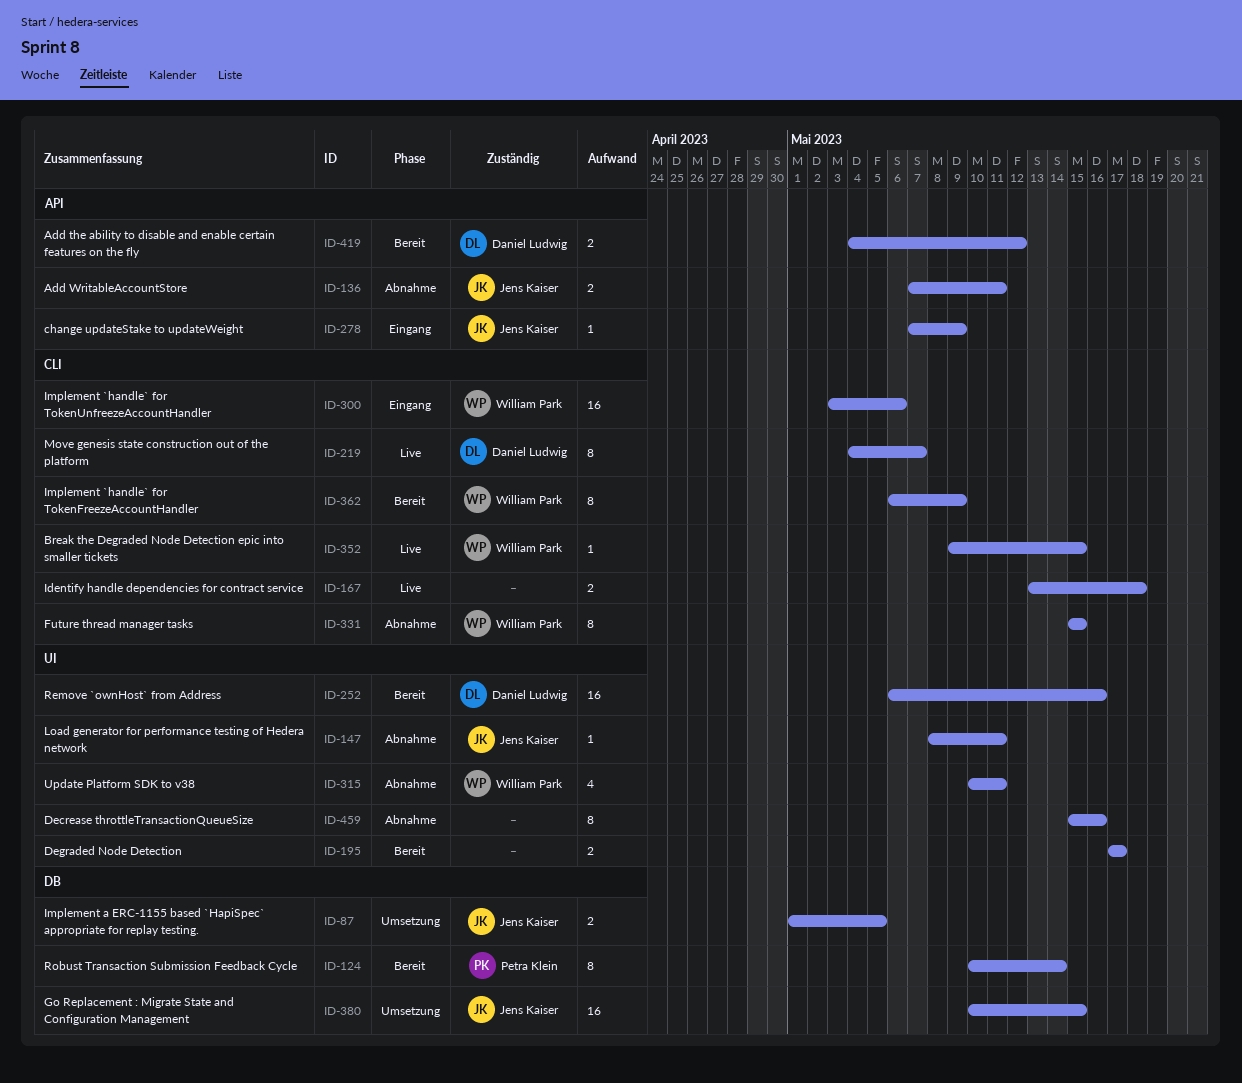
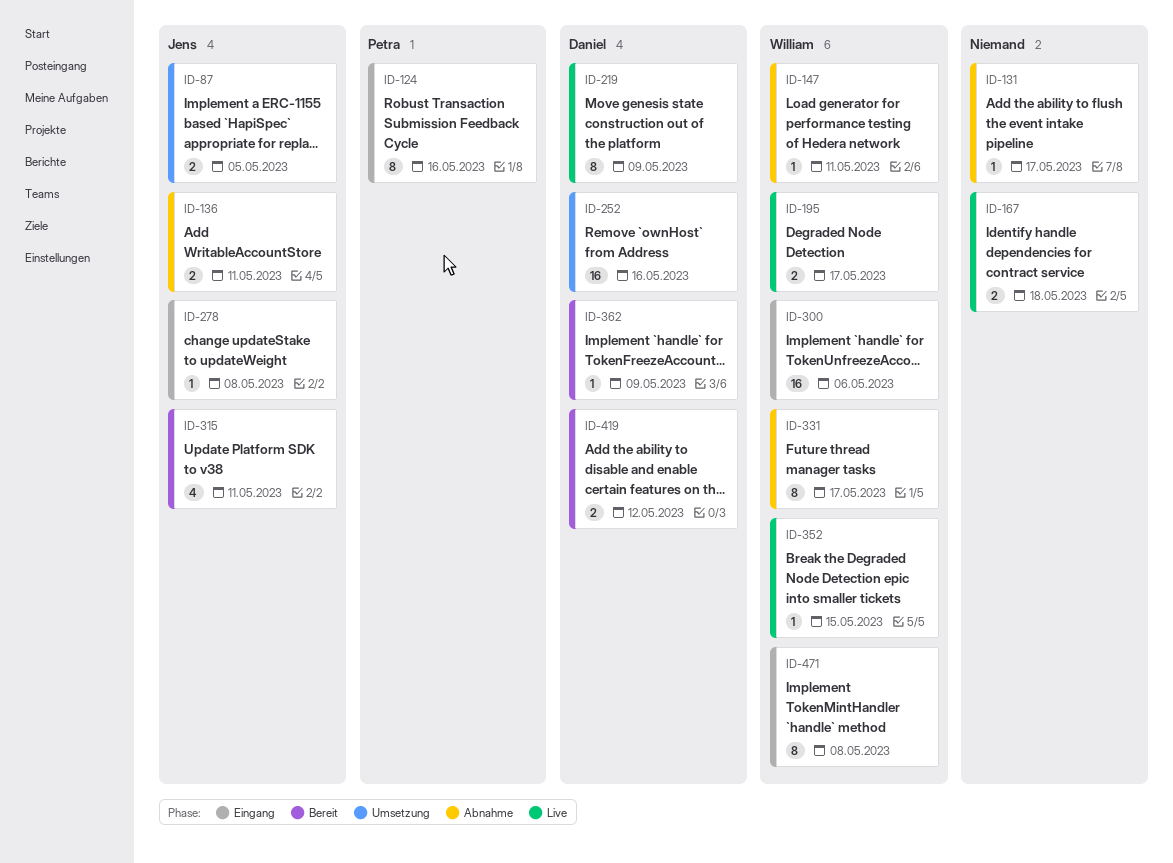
ID-124, status: Bereit -> Eingang
ID-124, due: May 14 -> May 16
ID-131: none -> present
ID-147, owner: Jens Kaiser -> William Park
ID-195, status: Bereit -> Live
ID-195, owner: none -> William Park
ID-219, due: May 7 -> May 9
ID-252, status: Bereit -> Umsetzung
ID-278, due: May 9 -> May 8
ID-315, status: Abnahme -> Bereit
ID-315, owner: William Park -> Jens Kaiser
ID-331, due: May 15 -> May 17
ID-362, owner: William Park -> Daniel Ludwig
ID-362, estimate: 8 -> 1
ID-380: present -> none
ID-459: present -> none
ID-471: none -> present

